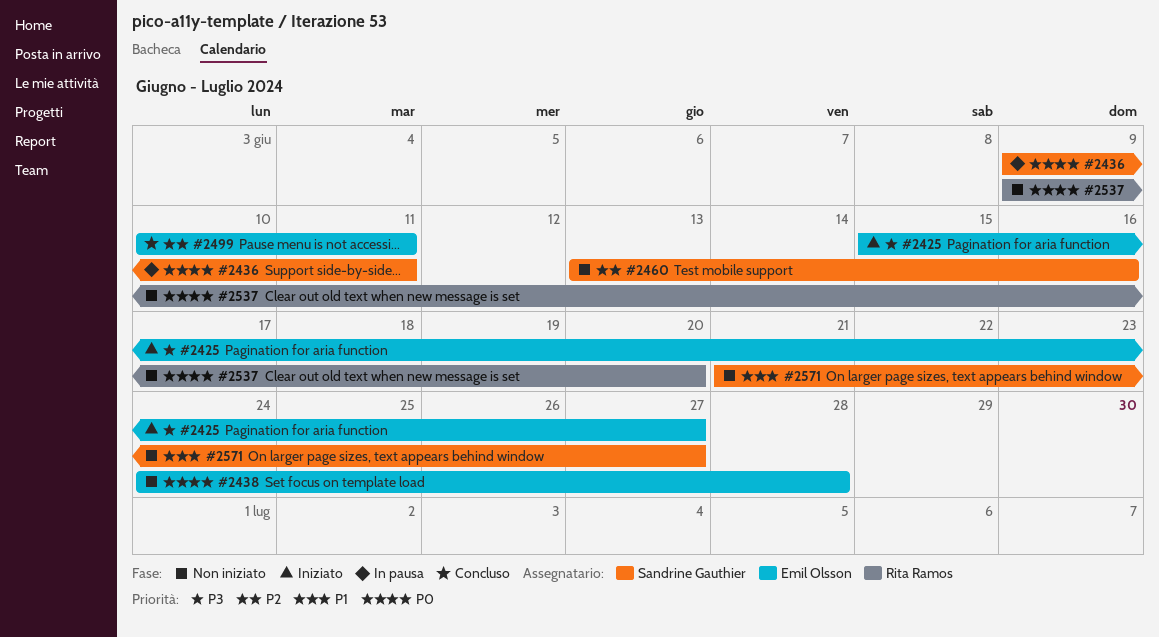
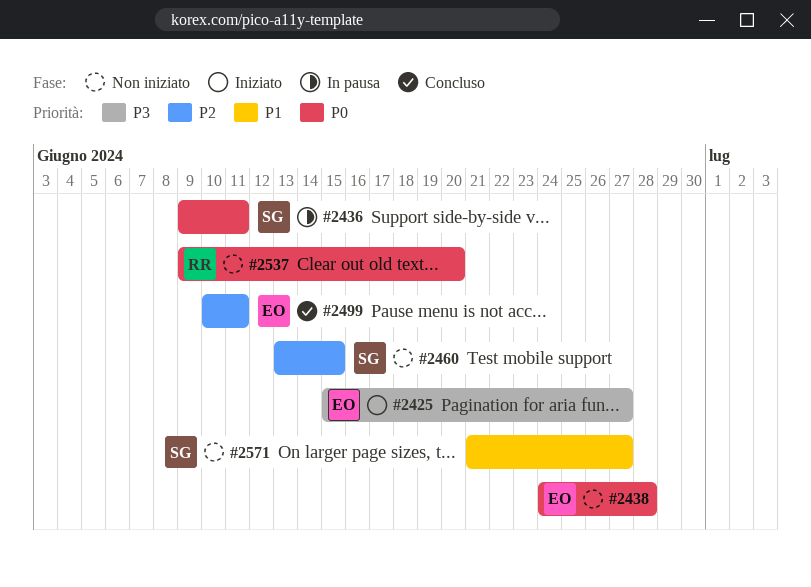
#2460, due: Jun 16 -> Jun 15

